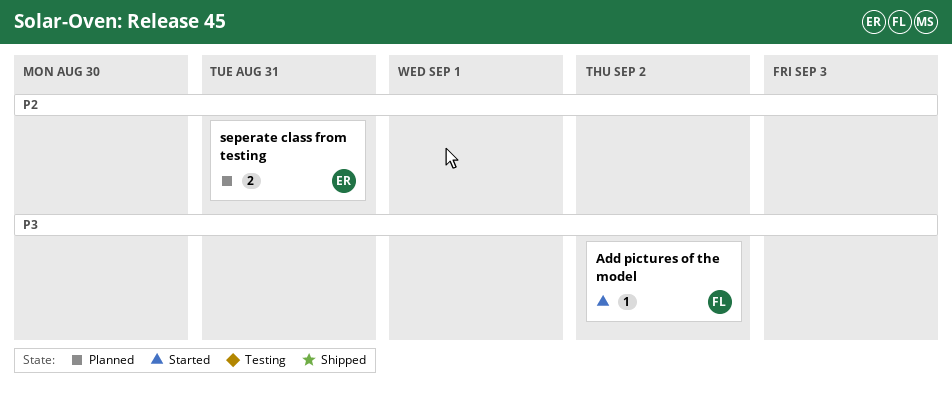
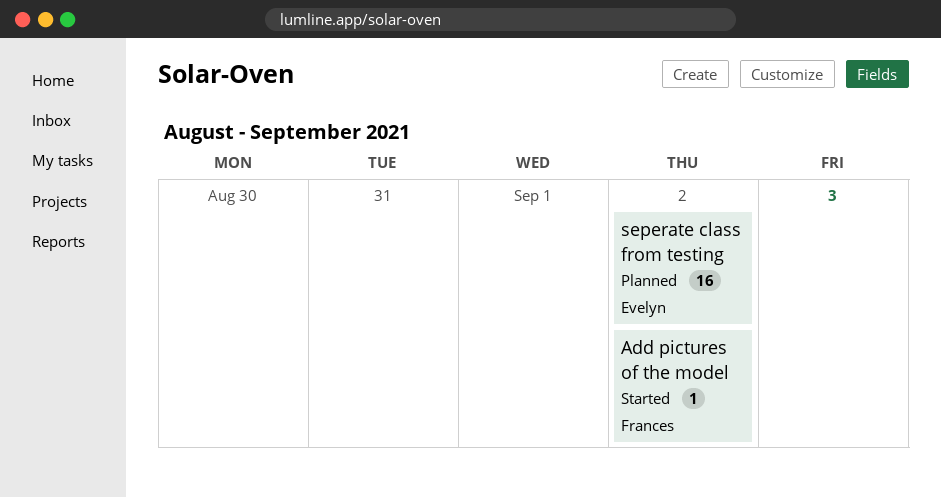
seperate class from testing, estimate: 2 -> 16
seperate class from testing, due: Aug 31 -> Sep 2

